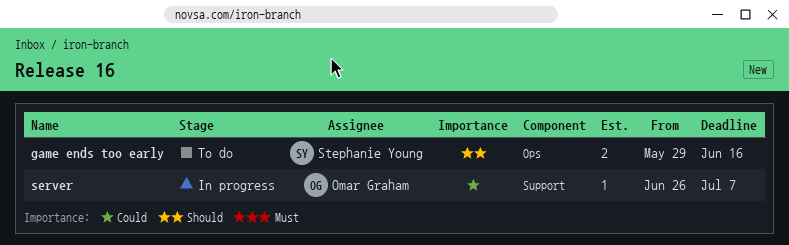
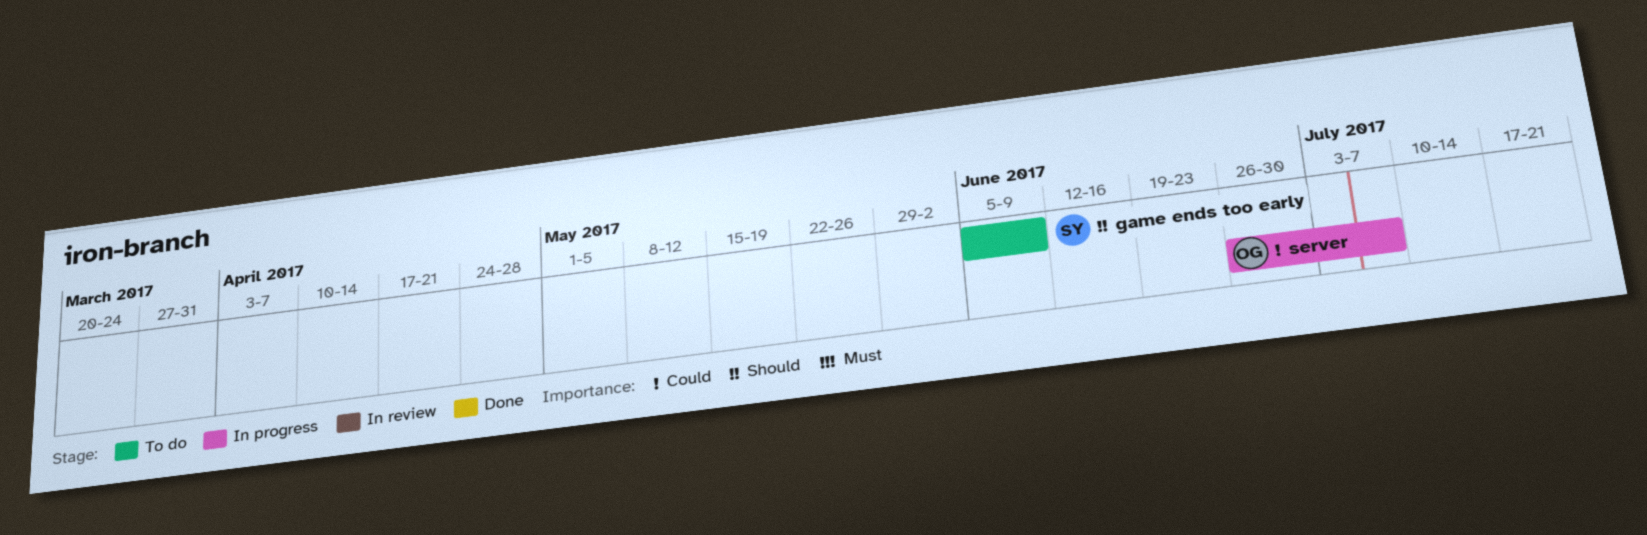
game ends too early, start: May 29 -> Jun 5
game ends too early, due: Jun 16 -> Jun 9

